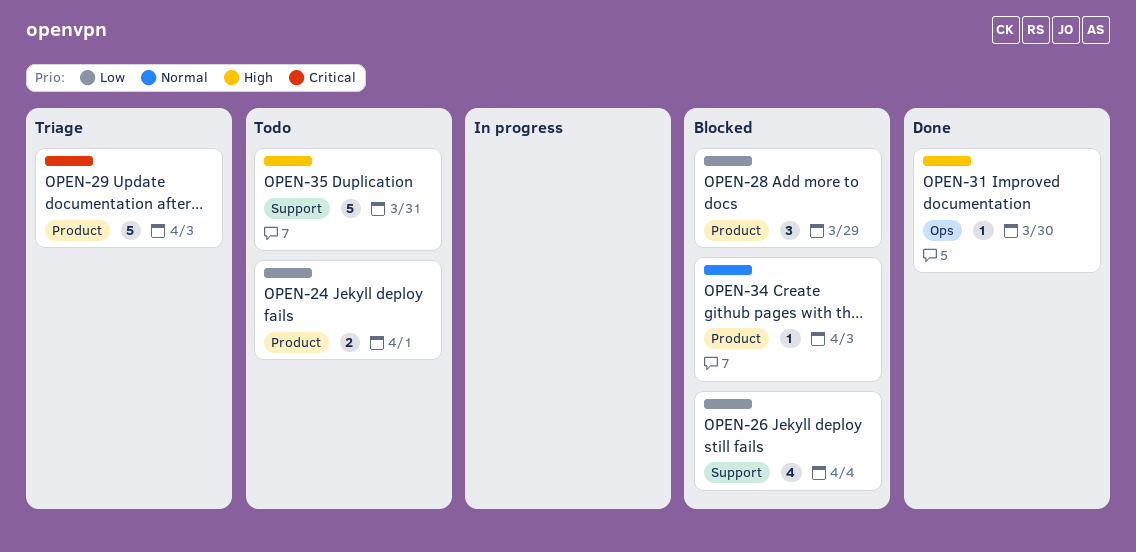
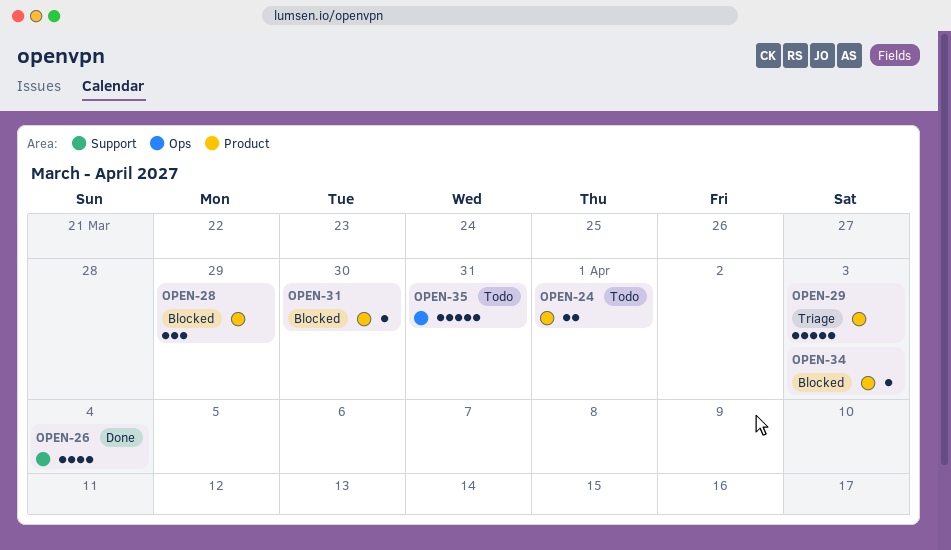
OPEN-26, status: Blocked -> Done
OPEN-31, status: Done -> Blocked
OPEN-31, label: Ops -> Product
OPEN-35, label: Support -> Ops

